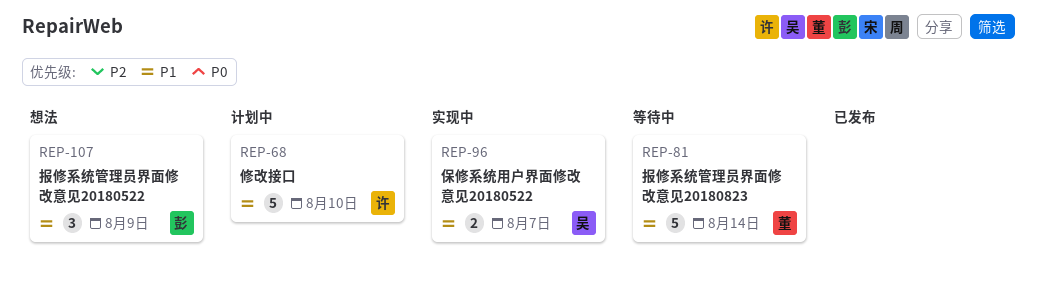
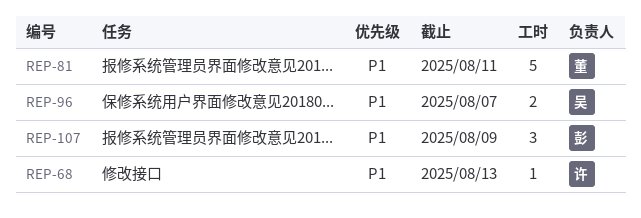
REP-68, estimate: 5 -> 1
REP-68, due: Aug 10 -> Aug 13
REP-81, due: Aug 14 -> Aug 11

